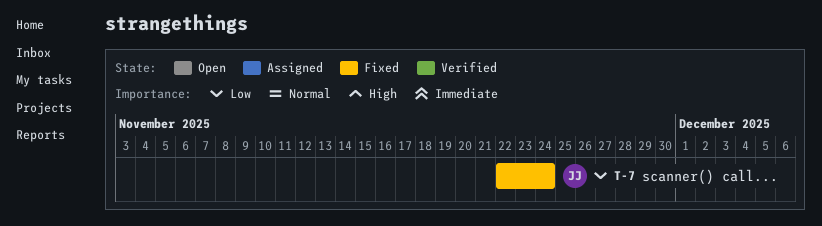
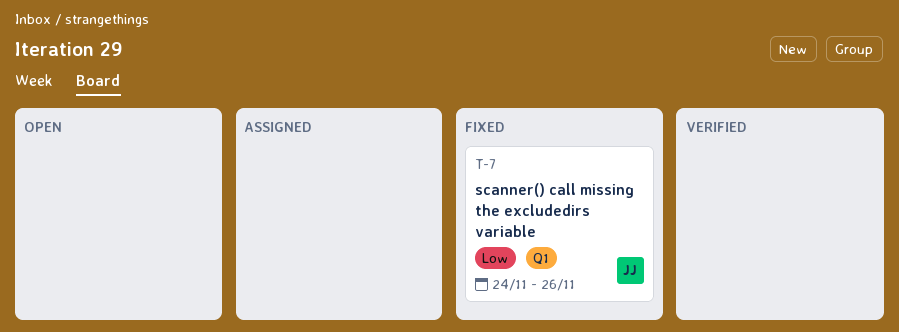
T-7, start: Nov 22 -> Nov 24
T-7, due: Nov 24 -> Nov 26

